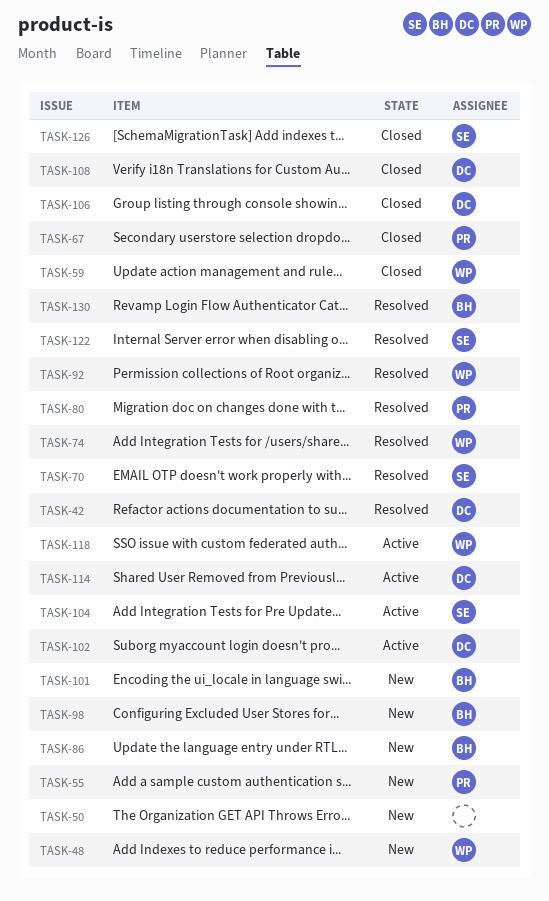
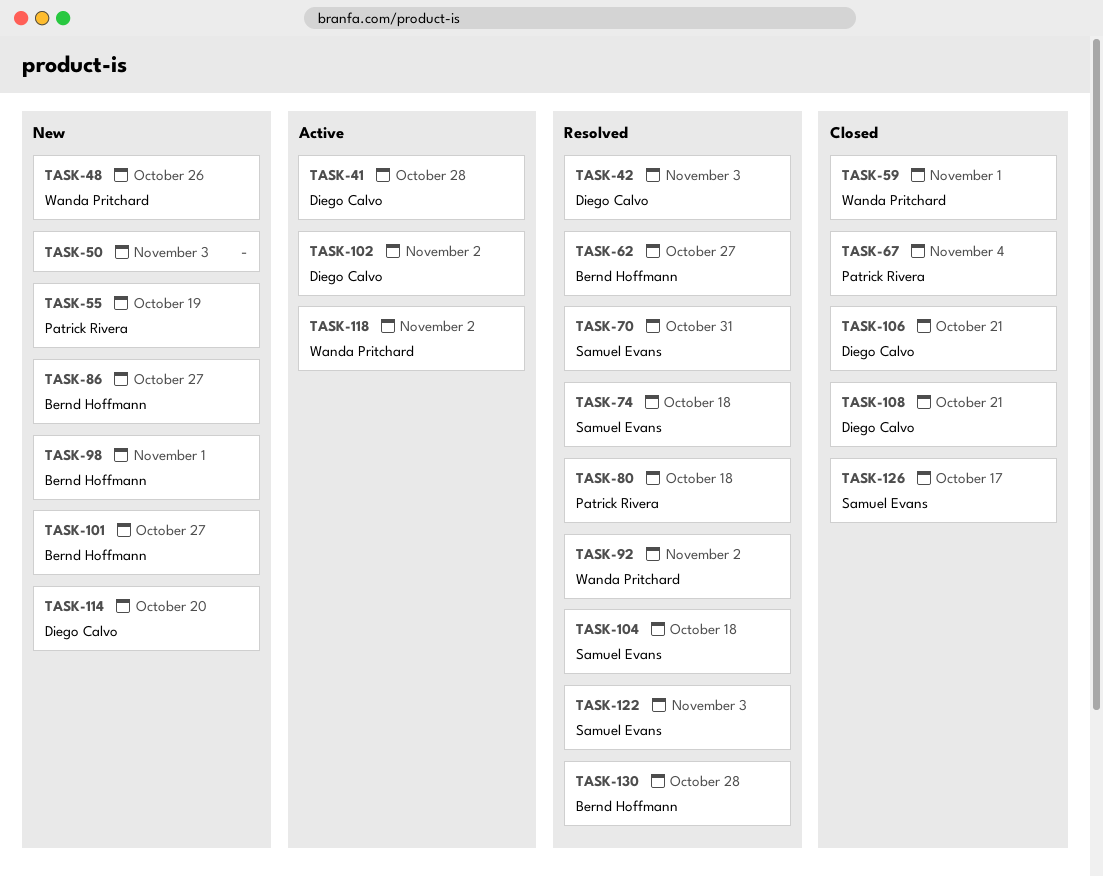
TASK-41: none -> present
TASK-62: none -> present
TASK-74, owner: Wanda Pritchard -> Samuel Evans
TASK-104, status: Active -> Resolved
TASK-114, status: Active -> New

